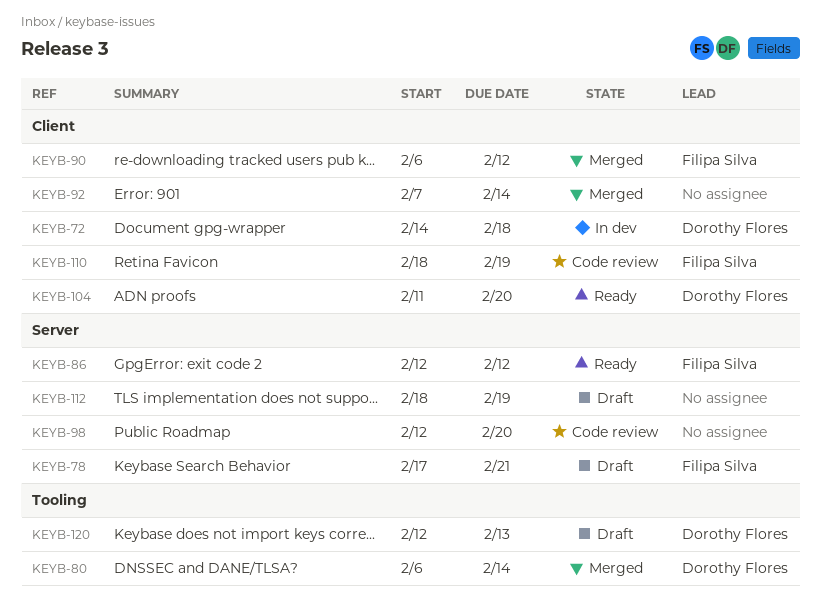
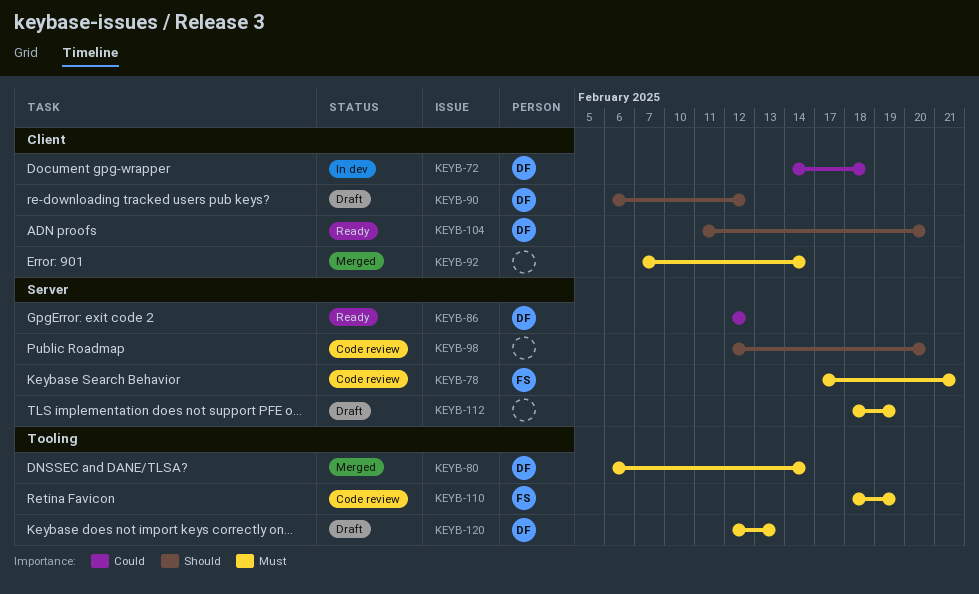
KEYB-78, status: Draft -> Code review
KEYB-86, owner: Filipa Silva -> Dorothy Flores
KEYB-90, status: Merged -> Draft
KEYB-90, owner: Filipa Silva -> Dorothy Flores
KEYB-110, label: Client -> Tooling

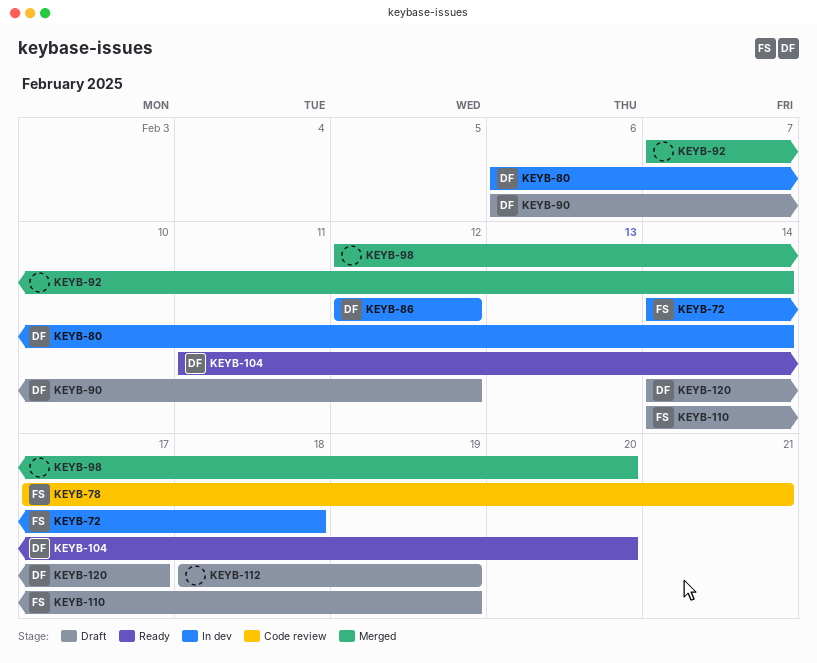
KEYB-72, owner: DF -> FS
KEYB-80, status: Merged -> In dev
KEYB-86, status: Ready -> In dev
KEYB-98, status: Code review -> Merged
KEYB-110, status: Code review -> Draft
KEYB-110, start: Feb 18 -> Feb 14
KEYB-120, start: Feb 12 -> Feb 14
KEYB-120, due: Feb 13 -> Feb 17

